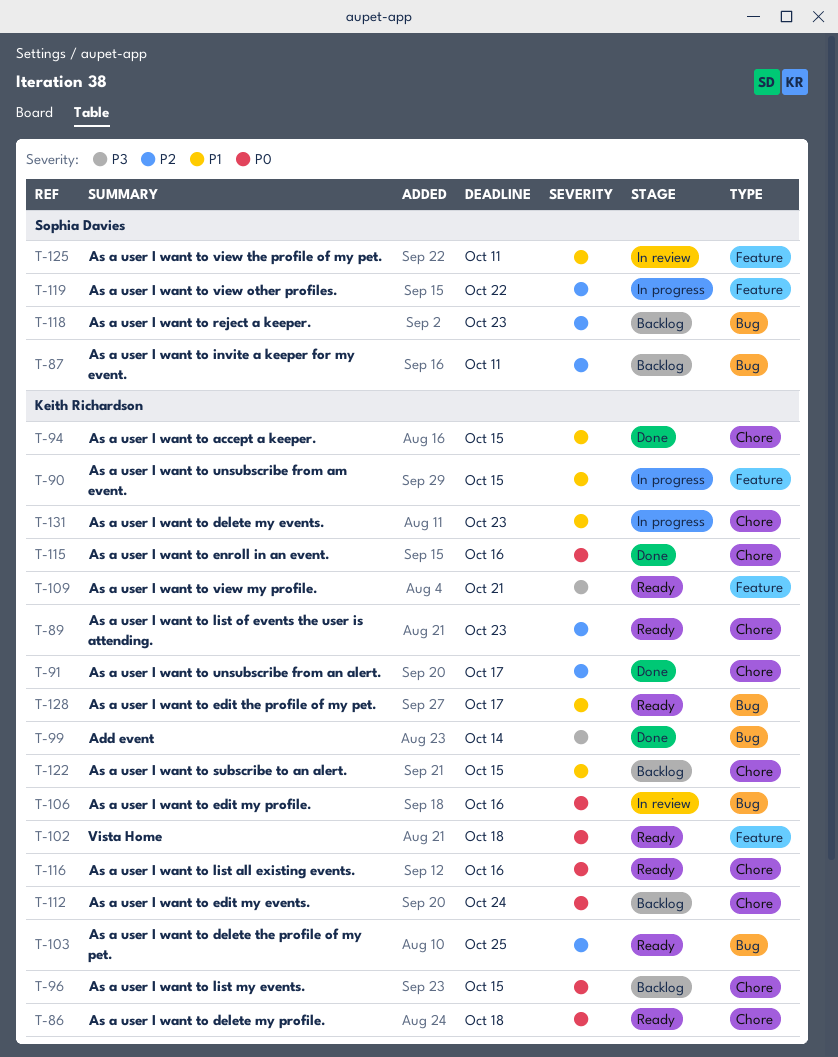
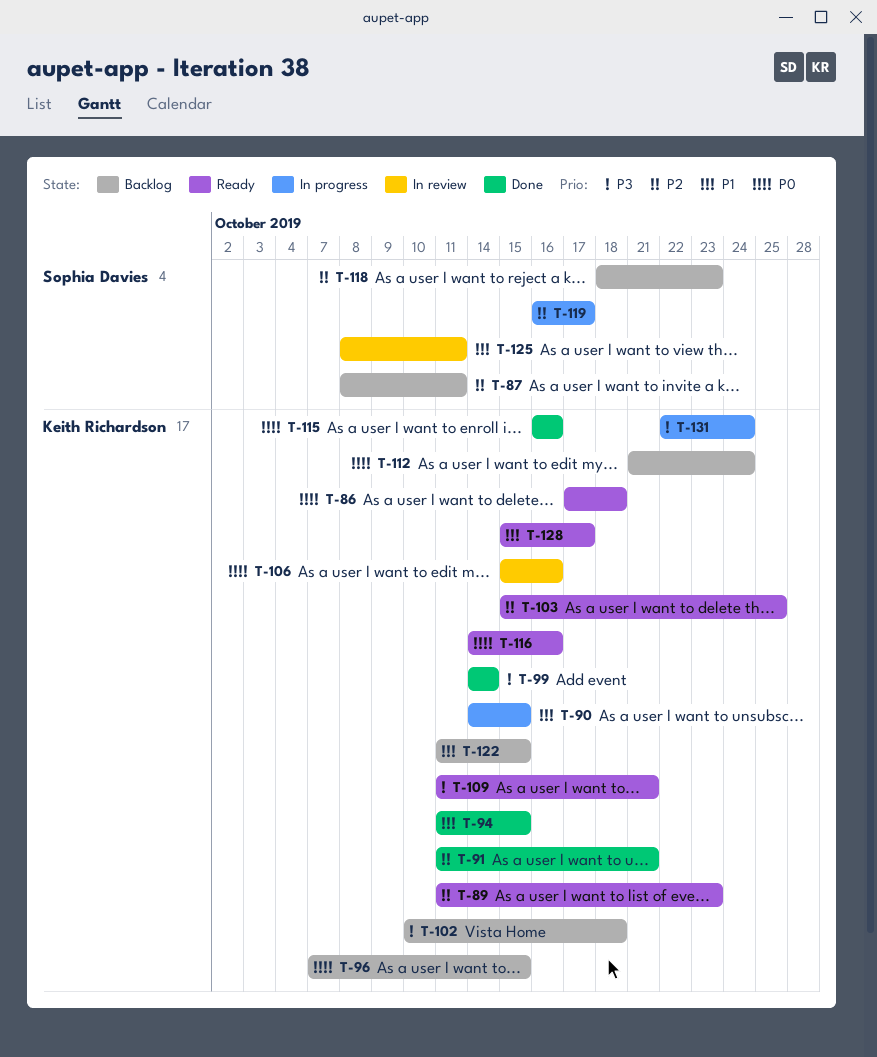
T-91, due: Oct 17 -> Oct 21
T-102, status: Ready -> Backlog
T-102, priority: P0 -> P3
T-119, due: Oct 22 -> Oct 17
T-131, priority: P1 -> P3
T-131, due: Oct 23 -> Oct 24

